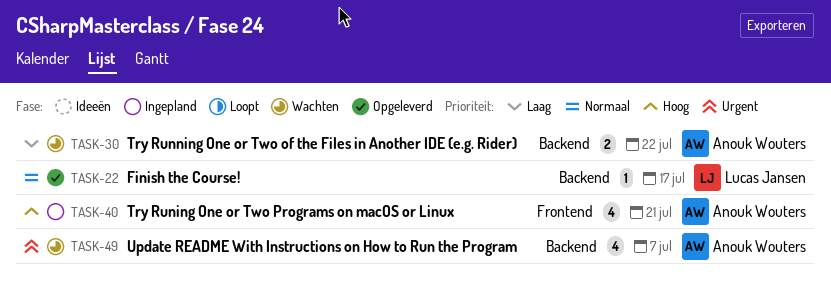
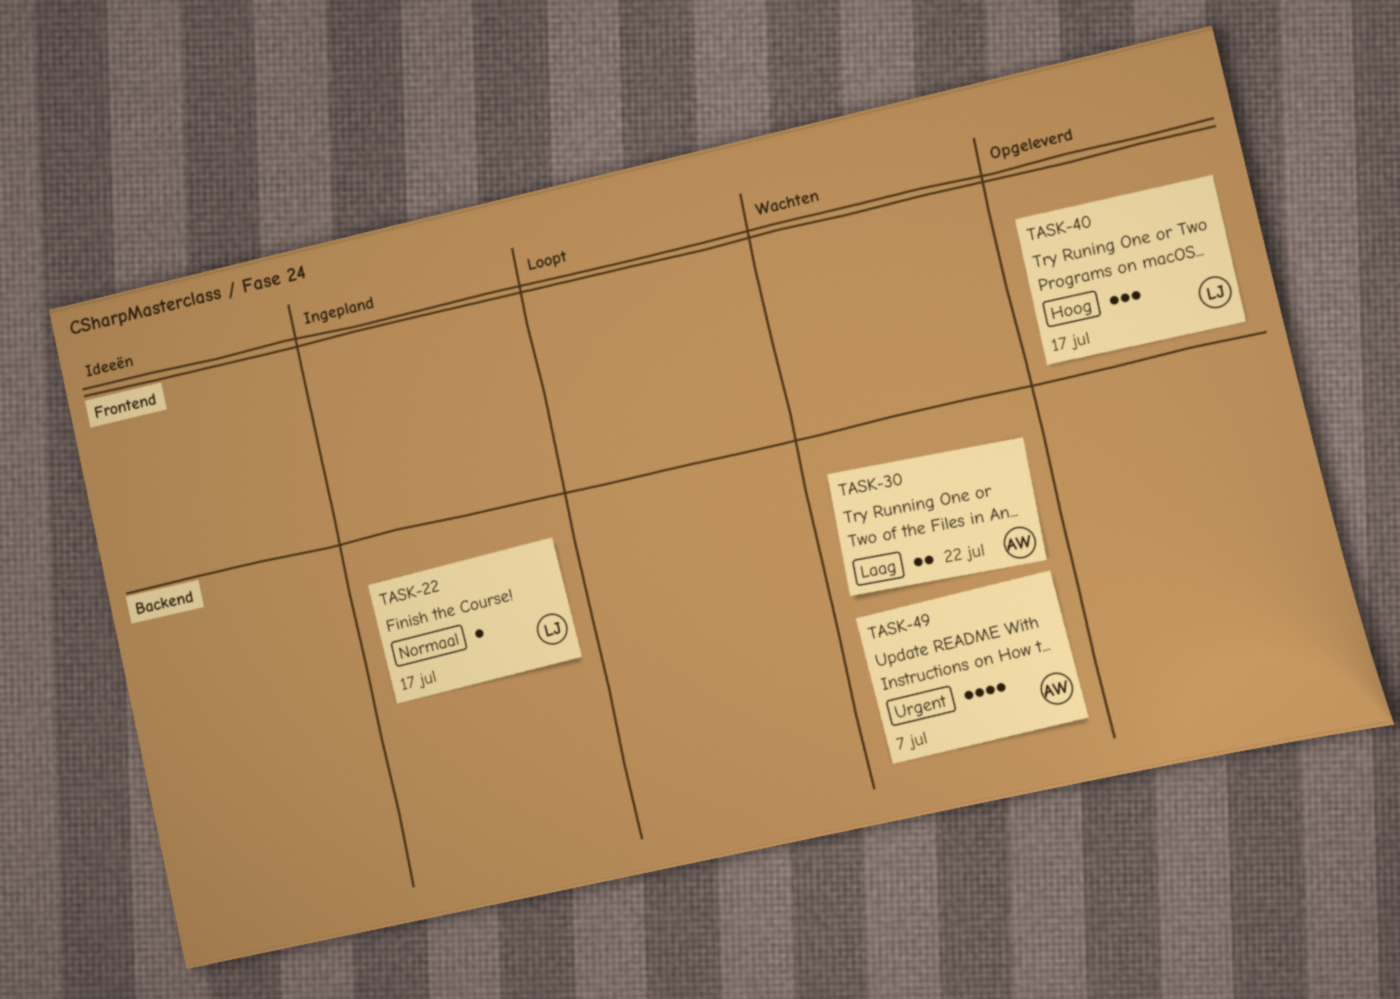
TASK-22, status: Opgeleverd -> Ingepland
TASK-40, status: Ingepland -> Opgeleverd
TASK-40, owner: Anouk Wouters -> Lucas Jansen
TASK-40, estimate: 4 -> 3
TASK-40, due: Jul 21 -> Jul 17

